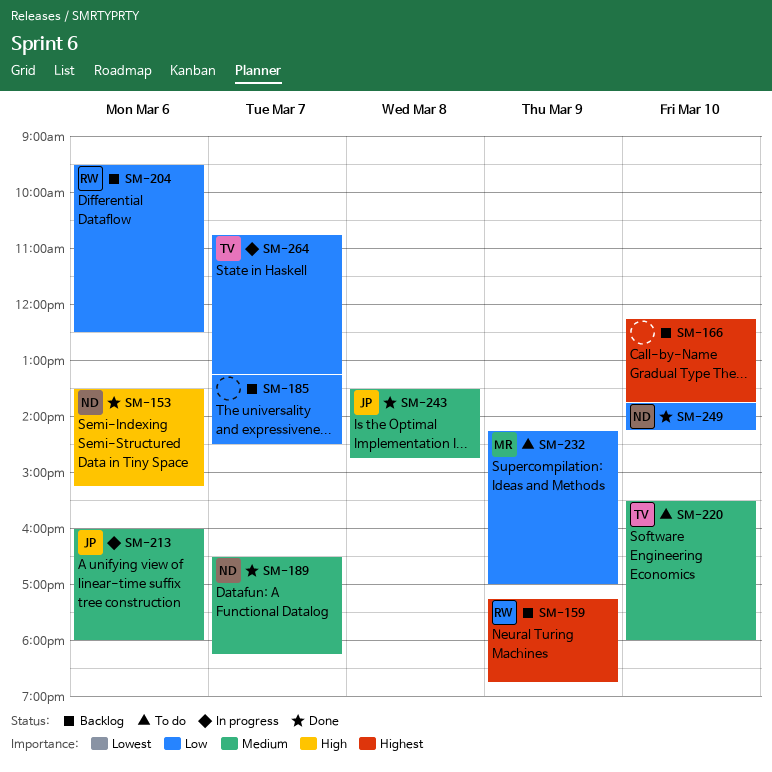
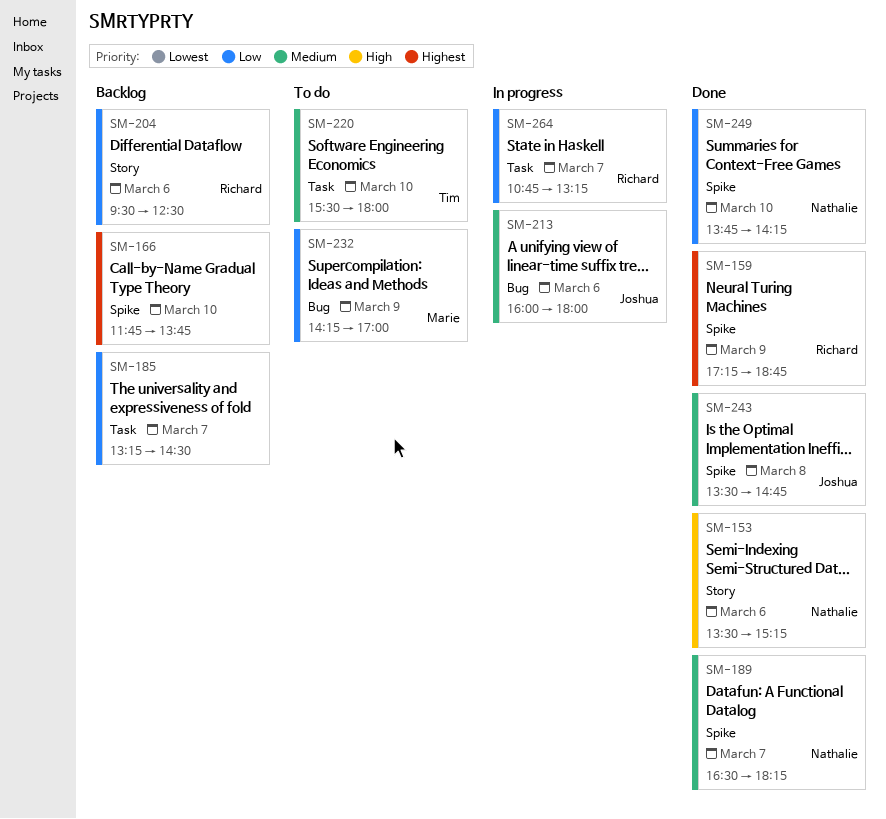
SM-159, status: Backlog -> Done
SM-166, begins: 12:15 -> 11:45
SM-264, owner: Tim -> Richard

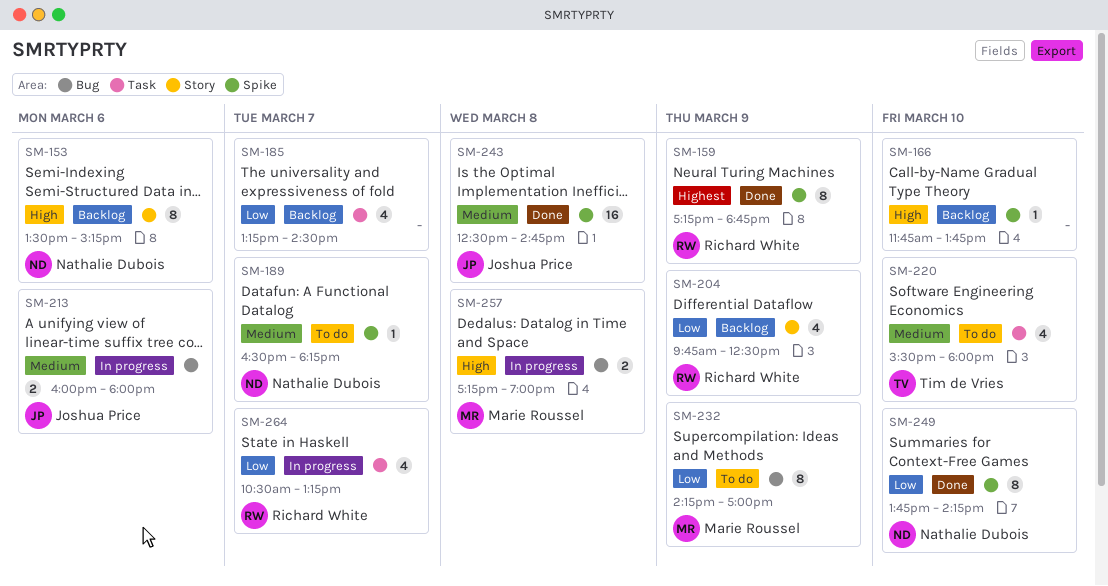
SM-153, status: Done -> Backlog
SM-166, priority: Highest -> High
SM-189, status: Done -> To do
SM-204, day: Mar 6 -> Mar 9
SM-204, begins: 09:30 -> 09:45
SM-243, begins: 13:30 -> 12:30
SM-257: none -> present
SM-264, begins: 10:45 -> 10:30

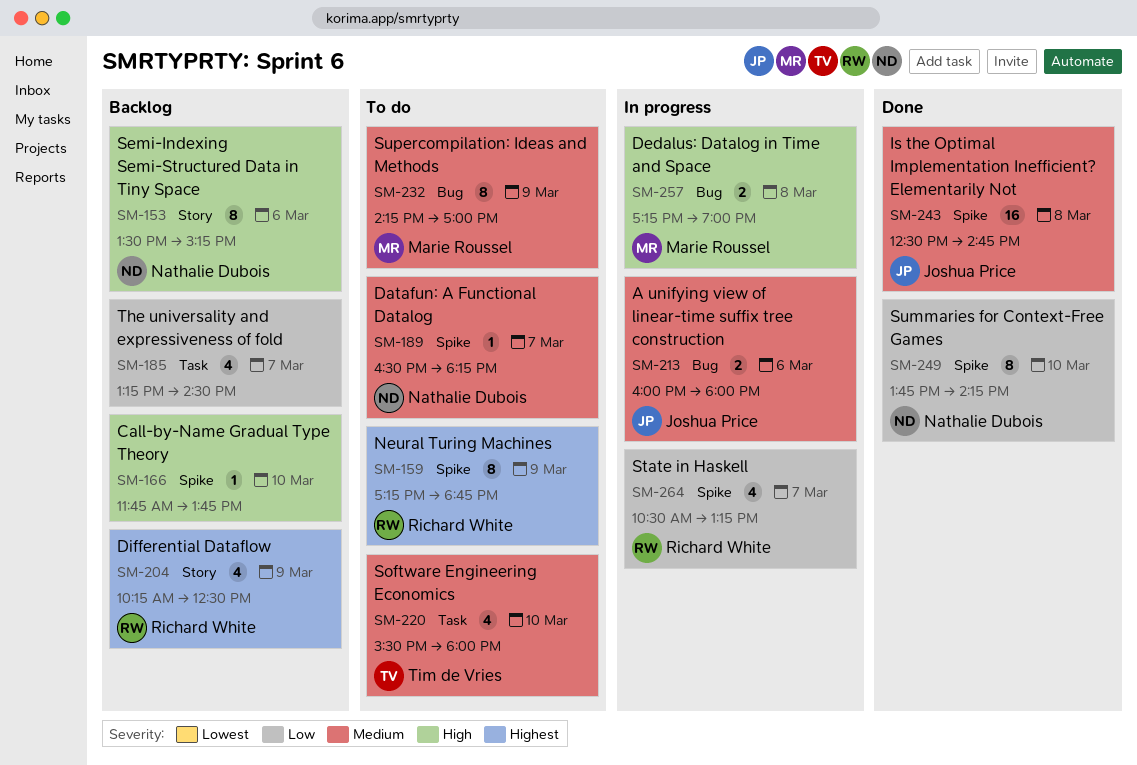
SM-159, status: Done -> To do
SM-204, priority: Low -> Highest
SM-204, begins: 09:45 -> 10:15
SM-232, priority: Low -> Medium
SM-264, label: Task -> Spike

